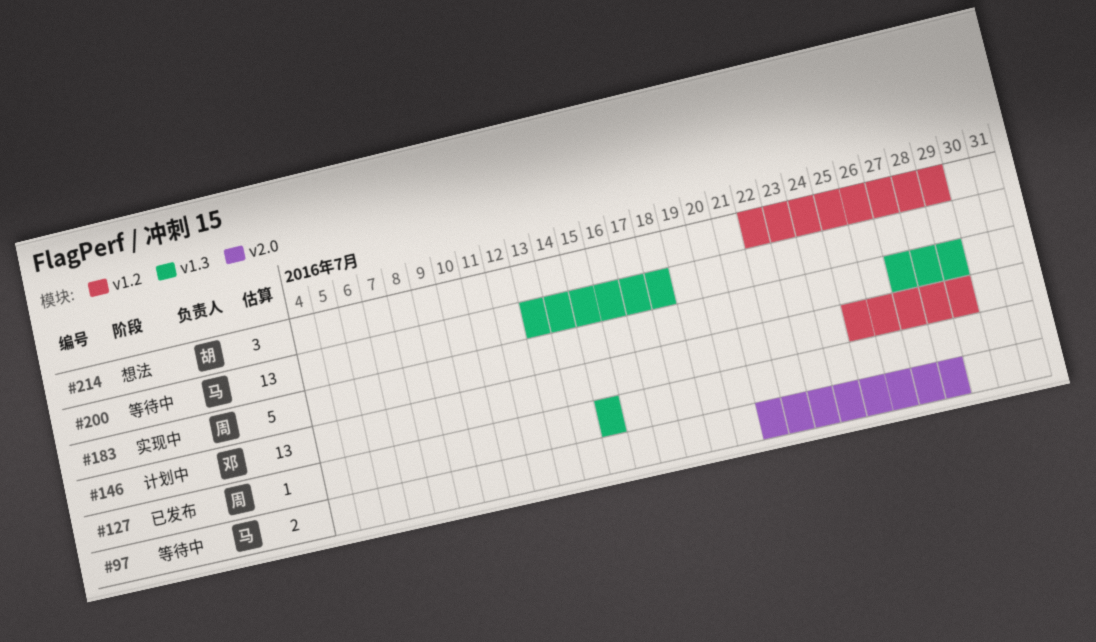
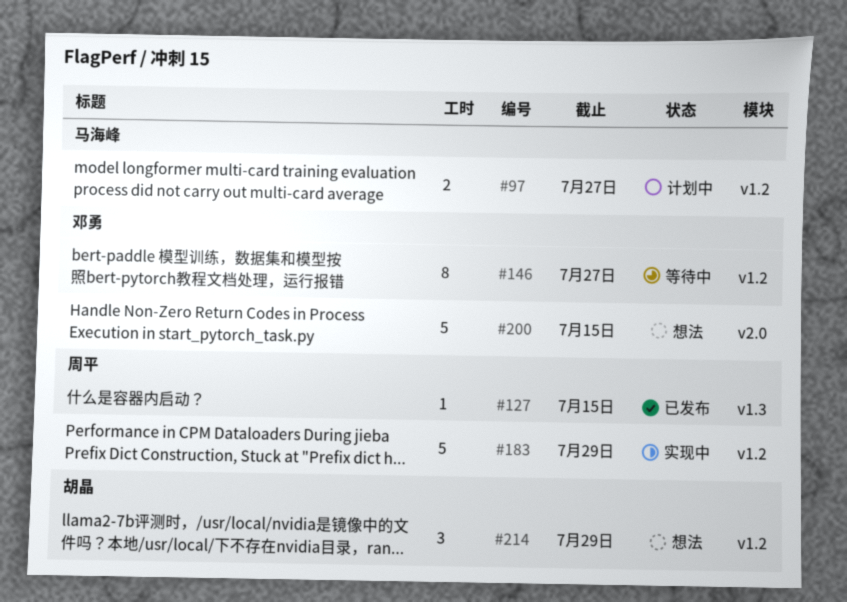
#97, status: 等待中 -> 计划中
#97, label: v2.0 -> v1.2
#97, due: Jul 28 -> Jul 27
#146, status: 计划中 -> 等待中
#146, estimate: 13 -> 8
#146, due: Jul 29 -> Jul 27
#183, label: v1.3 -> v1.2
#200, status: 等待中 -> 想法
#200, owner: 马海峰 -> 邓勇
#200, label: v1.3 -> v2.0
#200, estimate: 13 -> 5
#200, due: Jul 18 -> Jul 15

